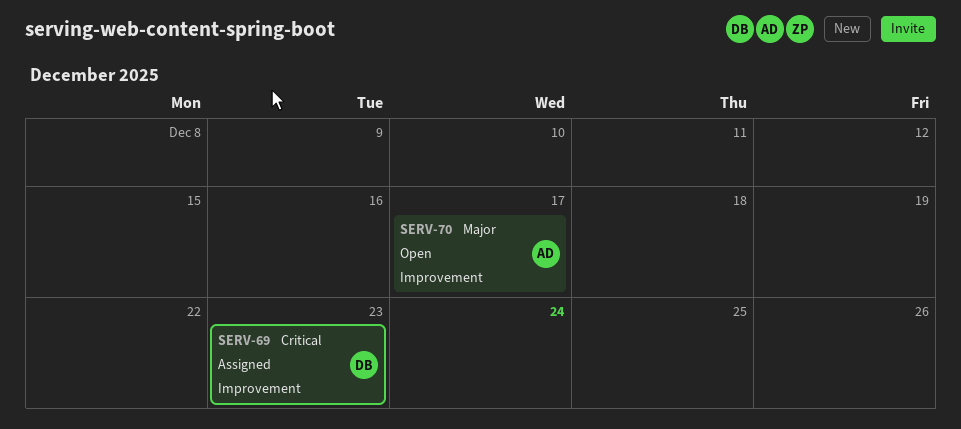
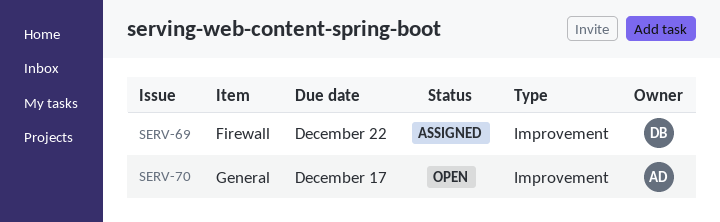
SERV-69, due: Dec 23 -> Dec 22

